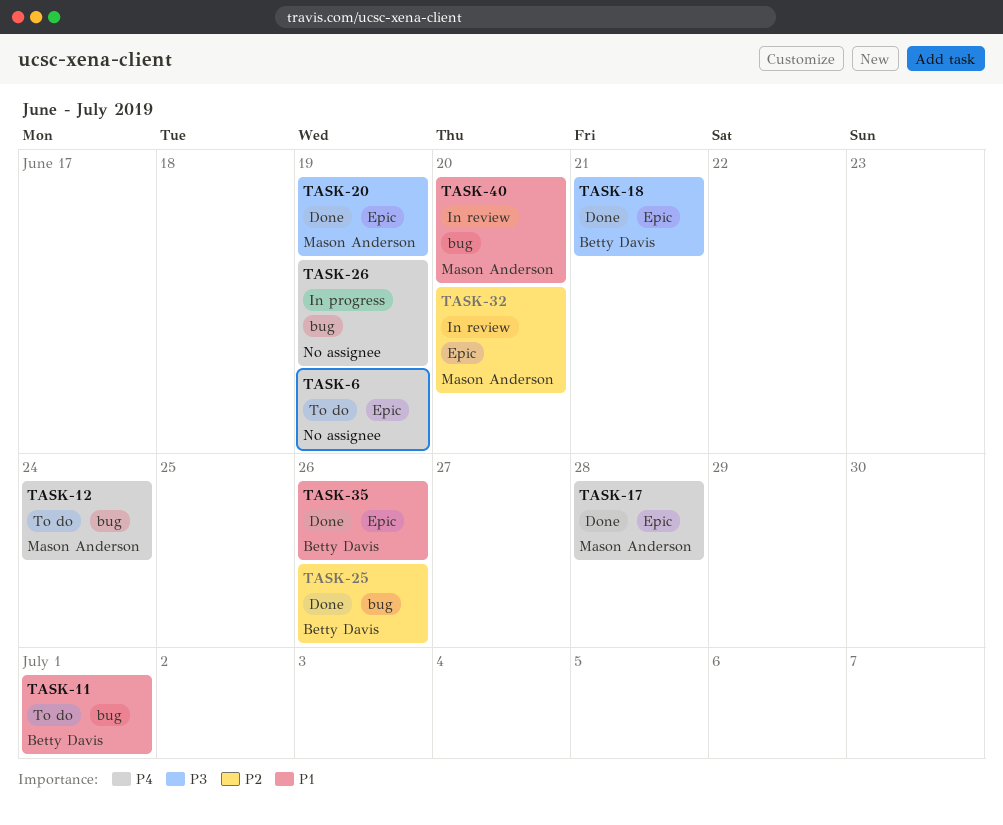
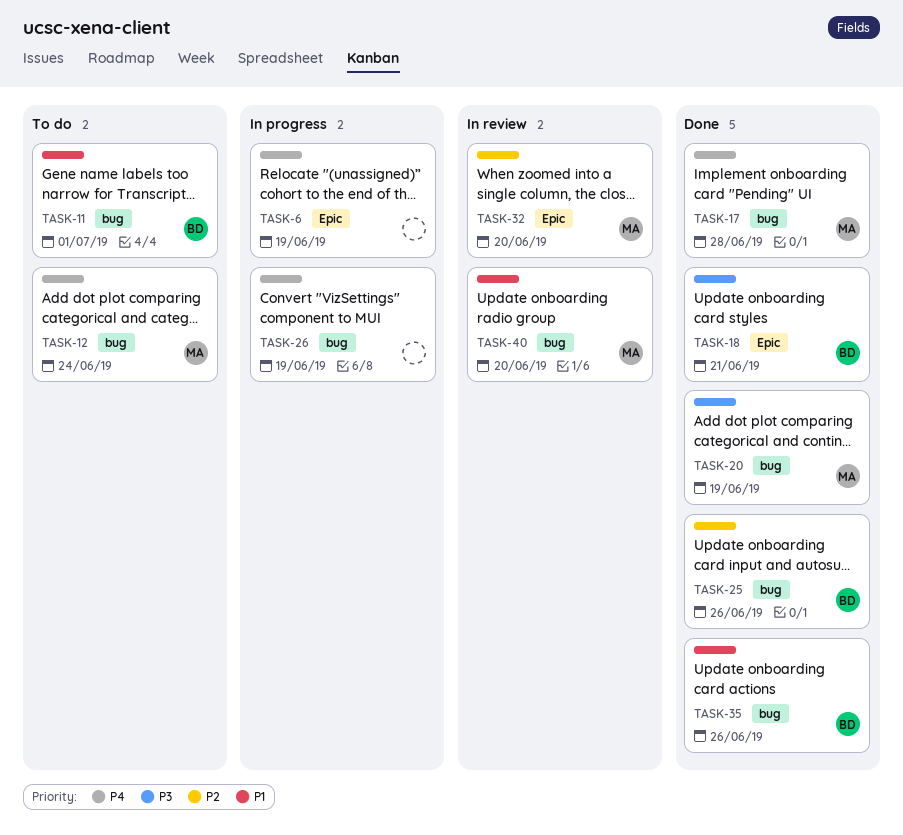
TASK-6, status: To do -> In progress
TASK-17, label: Epic -> bug
TASK-20, label: Epic -> bug
TASK-35, label: Epic -> bug

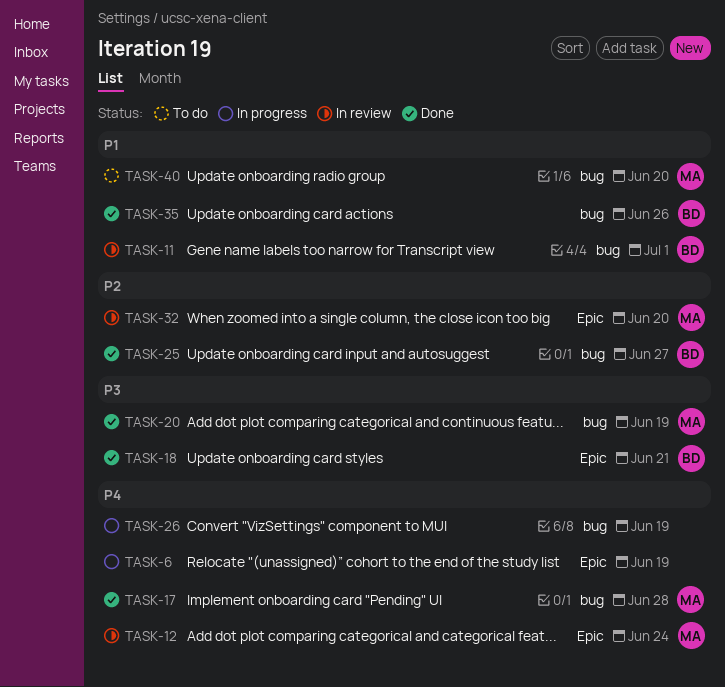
TASK-11, status: To do -> In review
TASK-12, status: To do -> In review
TASK-12, label: bug -> Epic
TASK-25, due: Jun 26 -> Jun 27
TASK-40, status: In review -> To do

